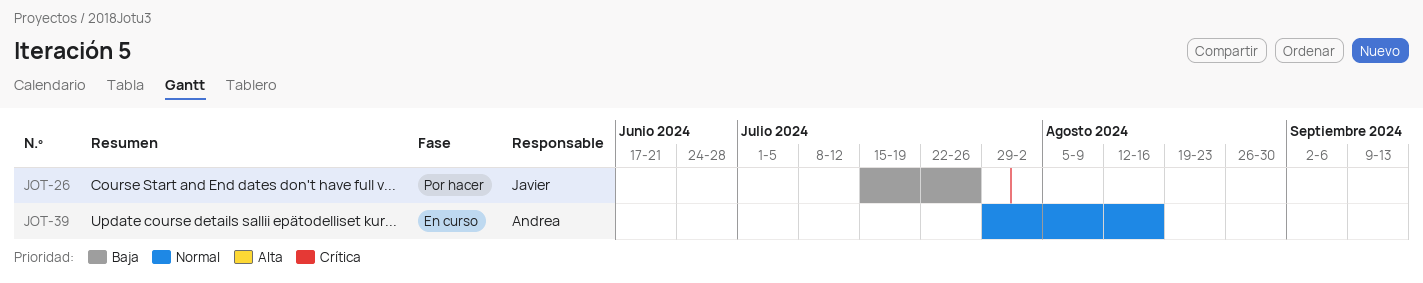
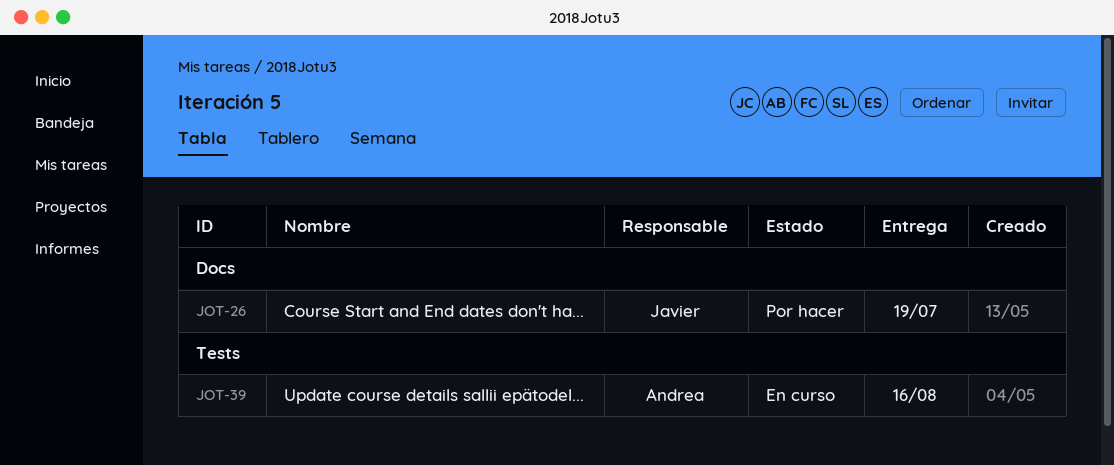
JOT-26, due: Jul 26 -> Jul 19

